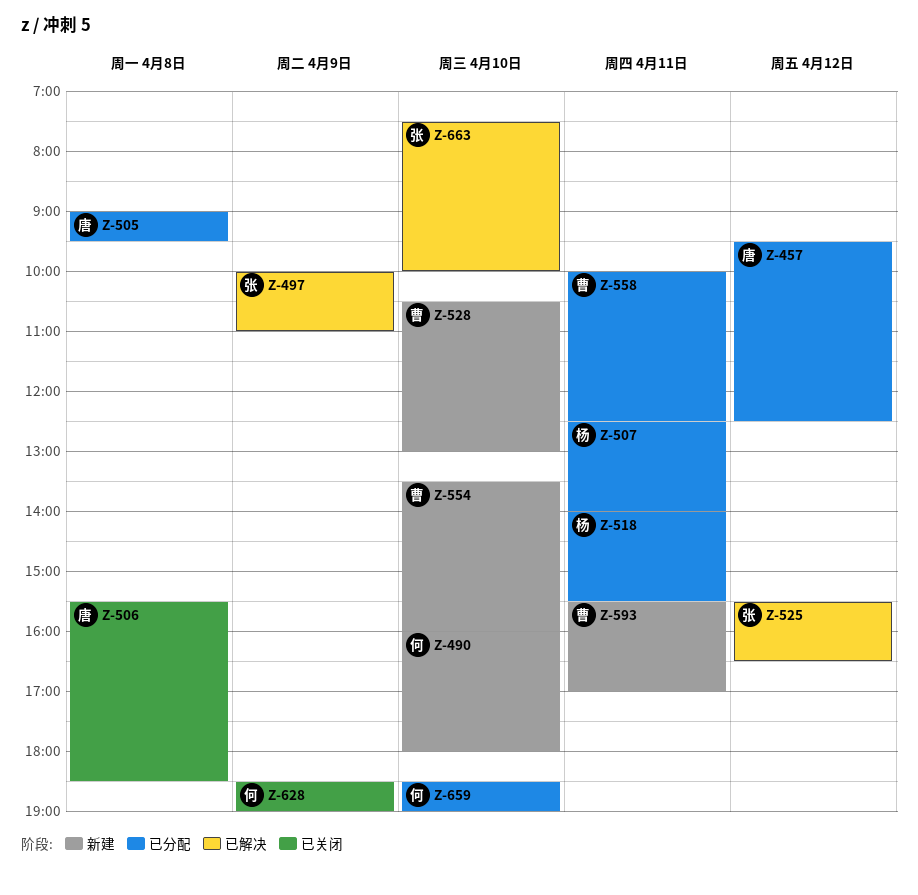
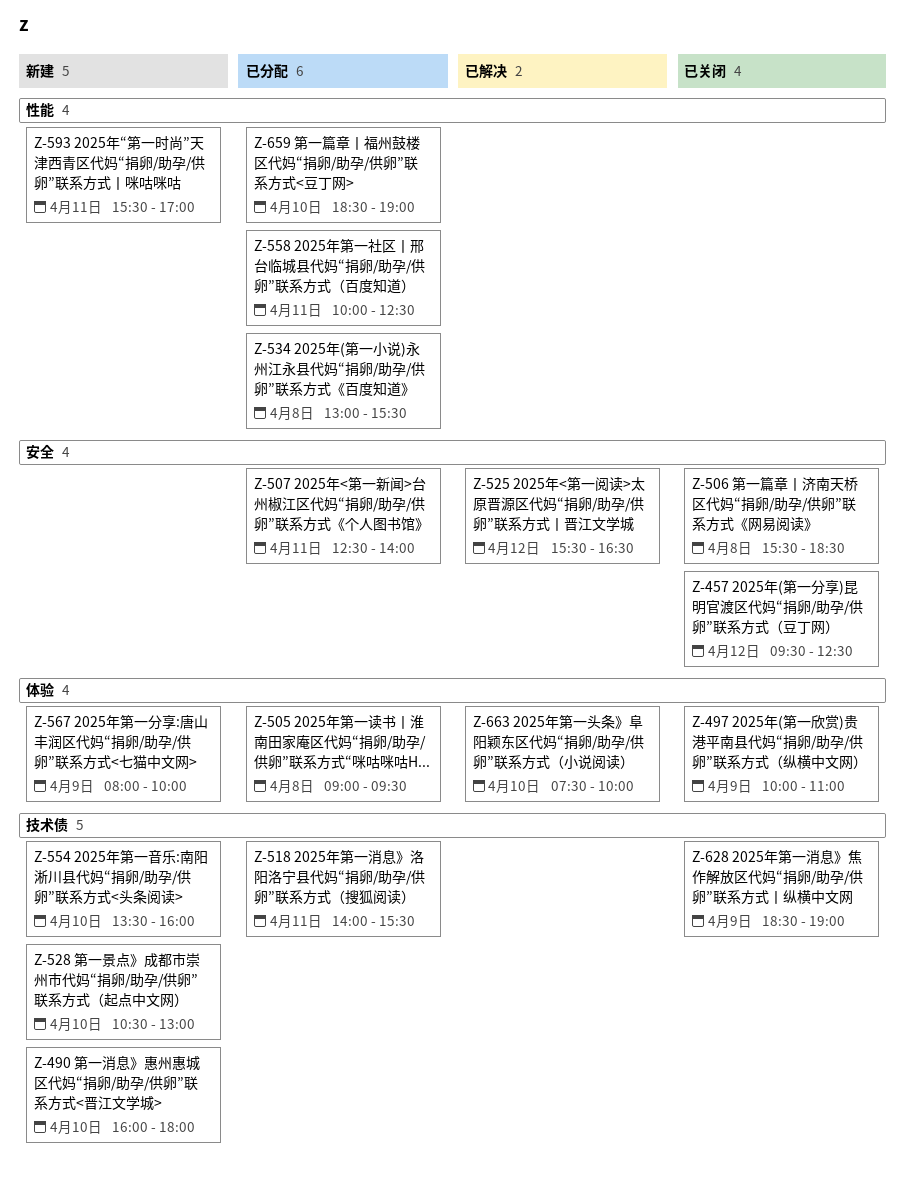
Z-457, status: 已分配 -> 已关闭
Z-497, status: 已解决 -> 已关闭
Z-534: none -> present
Z-567: none -> present

